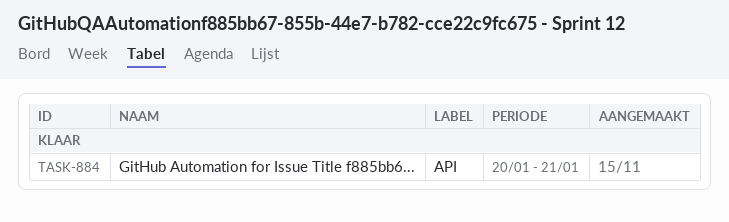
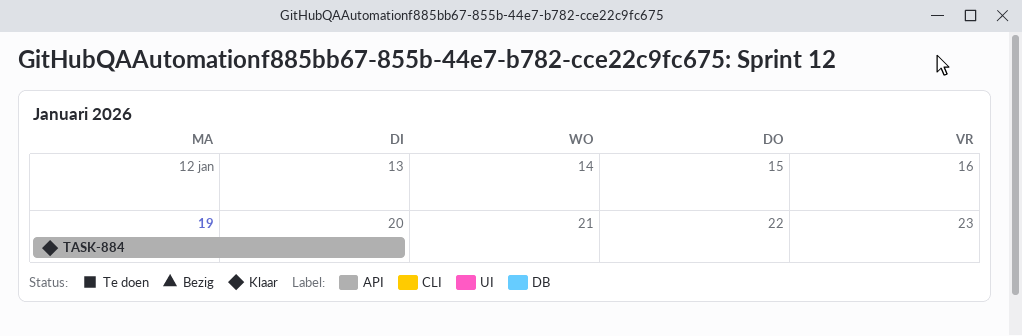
TASK-884, start: Jan 20 -> Jan 19
TASK-884, due: Jan 21 -> Jan 20

